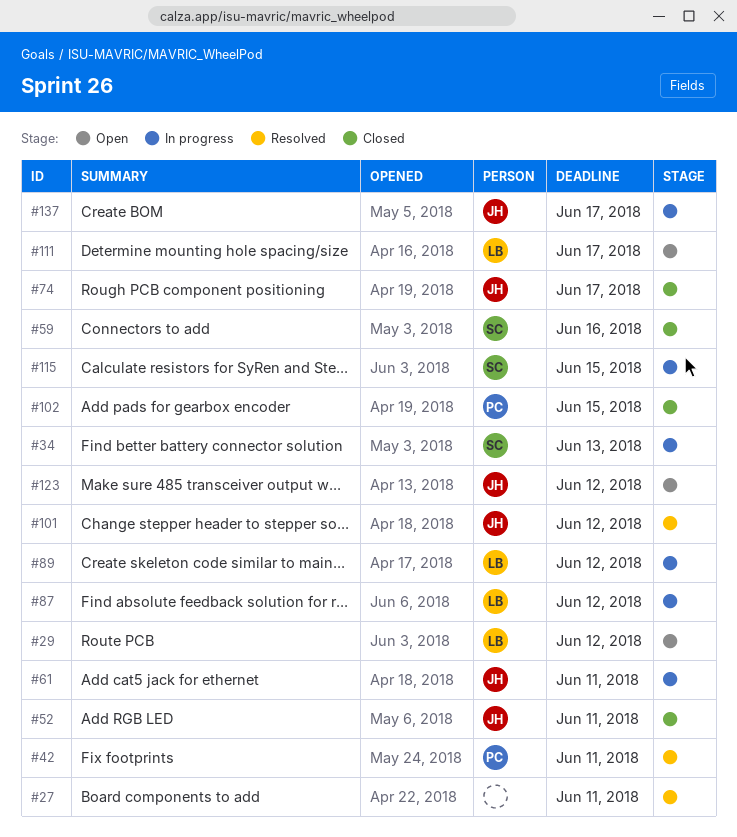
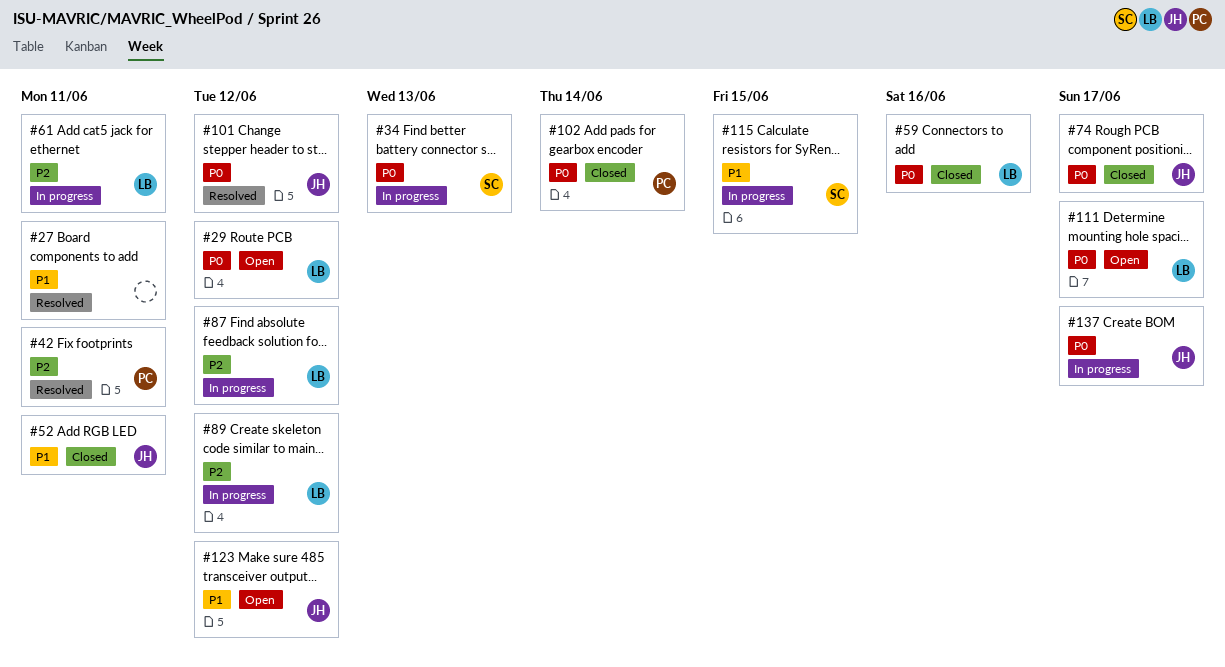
#59, owner: SC -> LB
#61, owner: JH -> LB
#102, due: Jun 15 -> Jun 14

